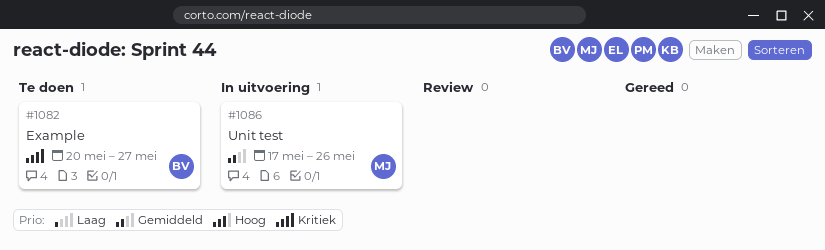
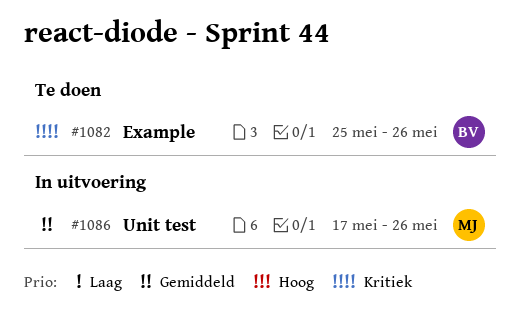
#1082, start: May 20 -> May 25
#1082, due: May 27 -> May 26

